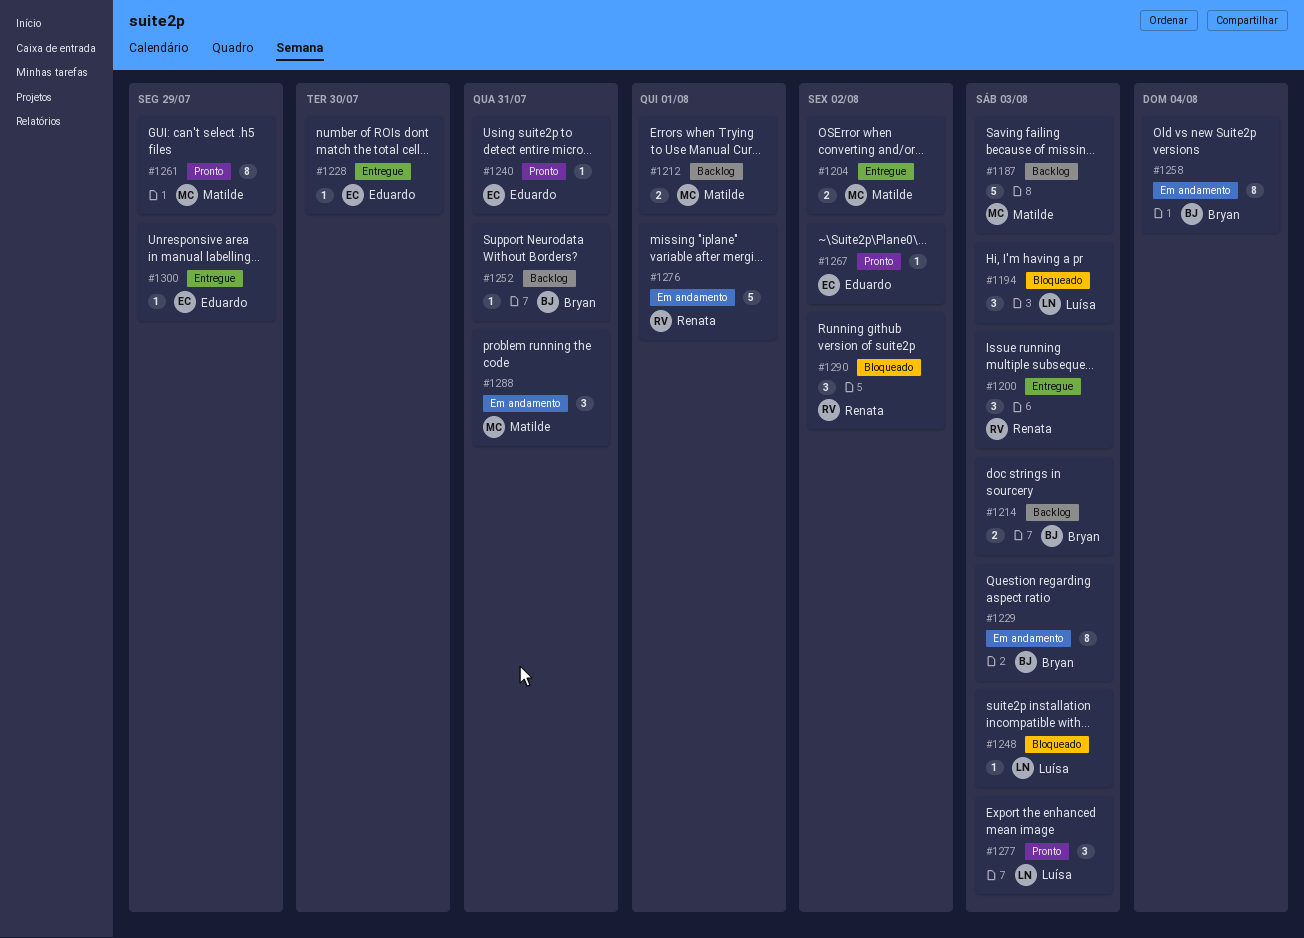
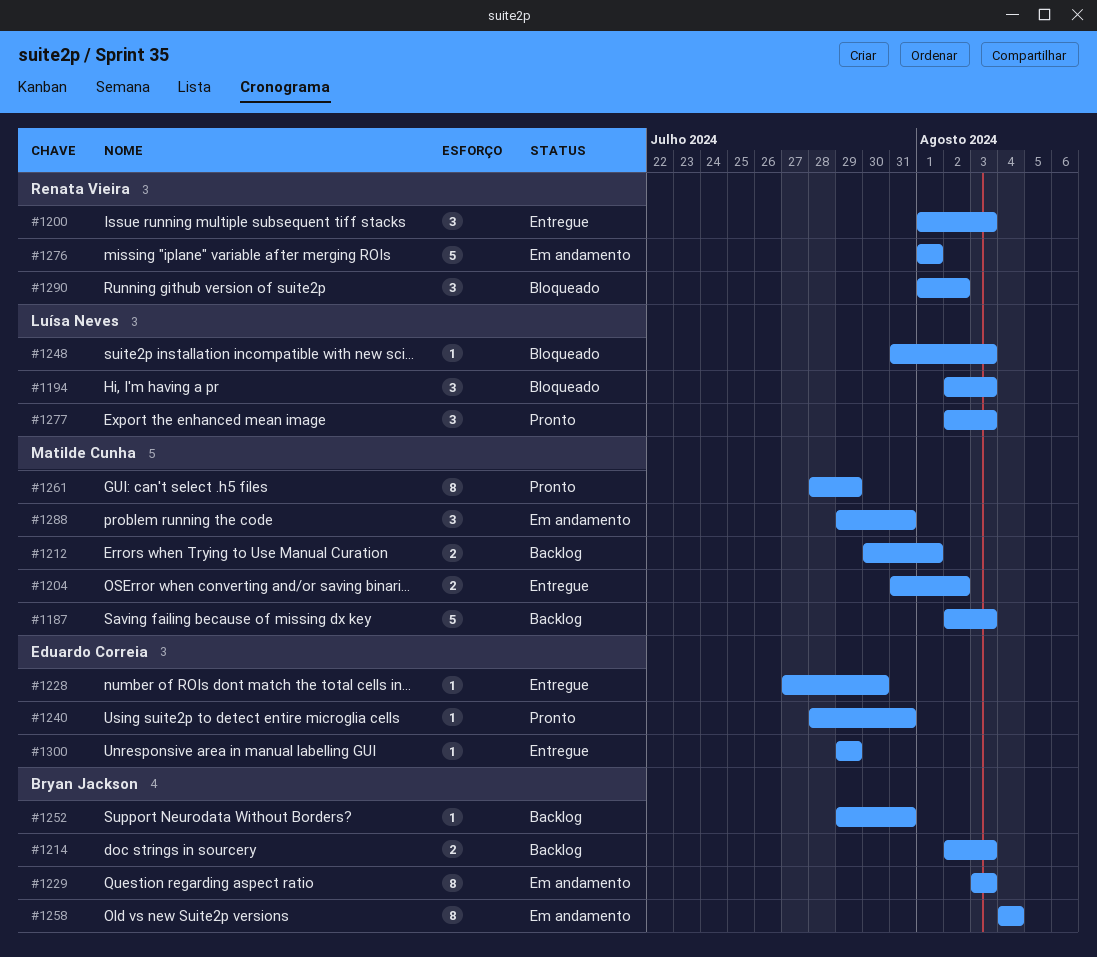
#1267: present -> none

